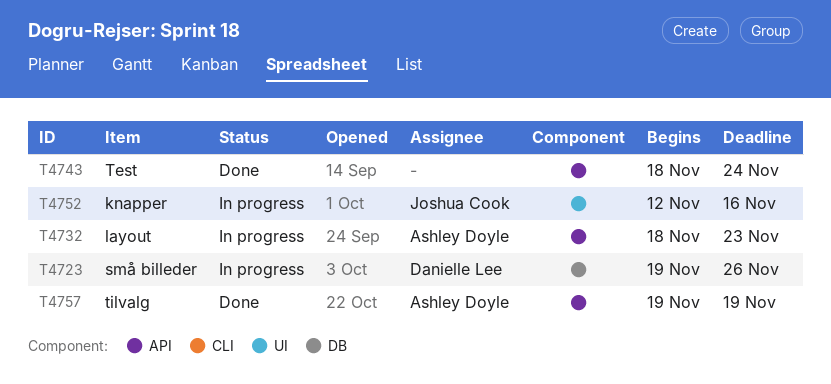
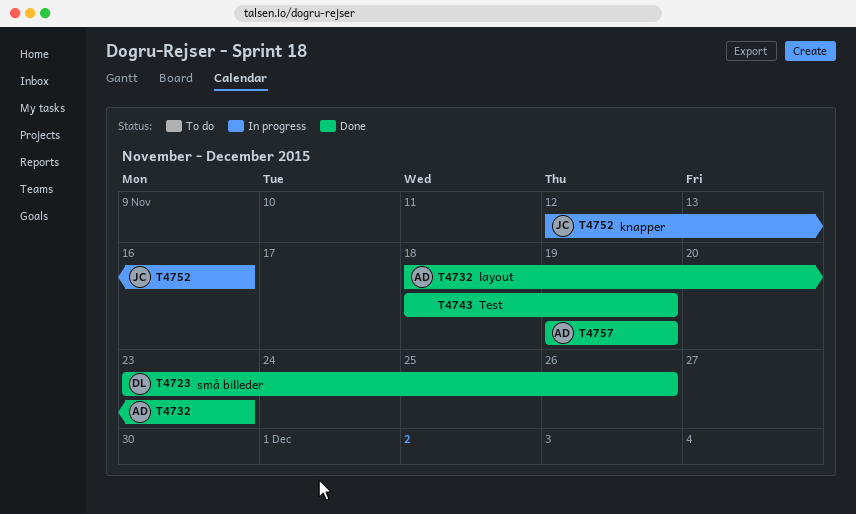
T4723, status: In progress -> Done
T4723, start: Nov 19 -> Nov 23
T4732, status: In progress -> Done
T4743, due: Nov 24 -> Nov 19

